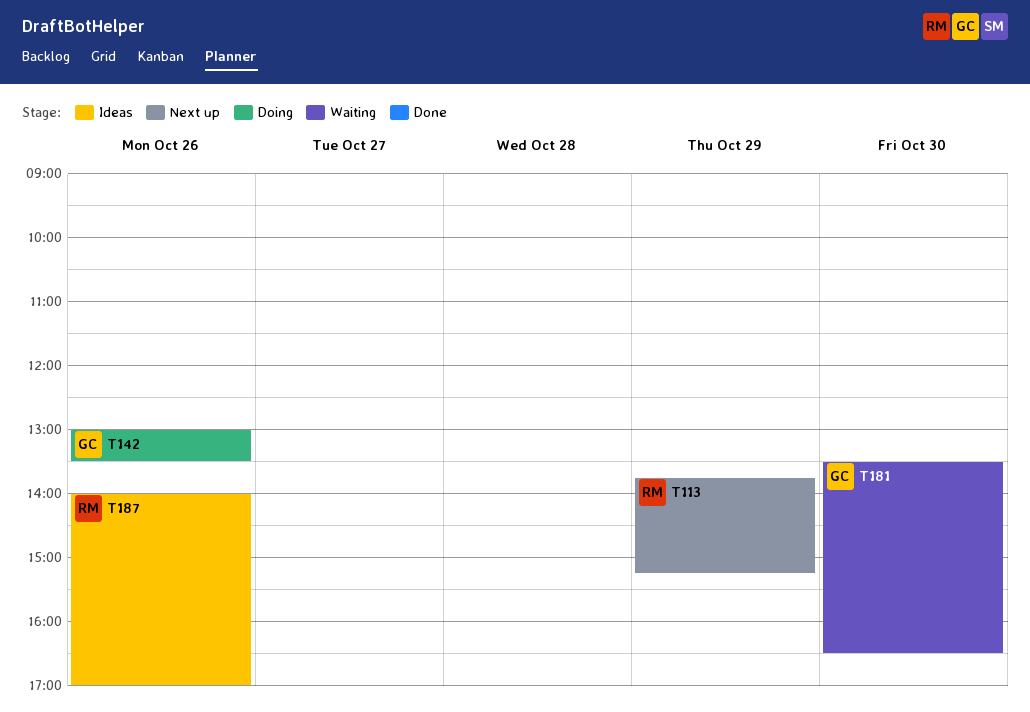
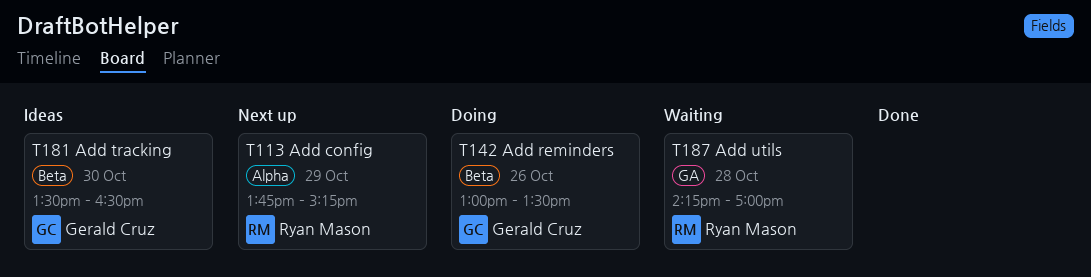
T181, status: Waiting -> Ideas
T187, status: Ideas -> Waiting
T187, day: Oct 26 -> Oct 28
T187, begins: 14:00 -> 14:15

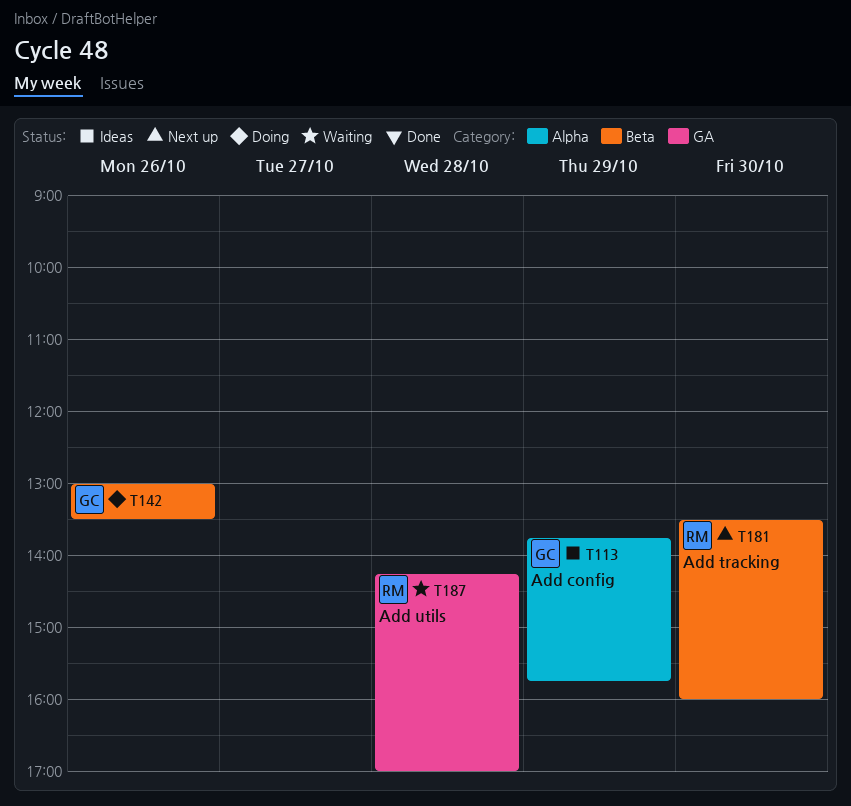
T113, status: Next up -> Ideas
T113, owner: Ryan Mason -> Gerald Cruz
T113, ends: 15:15 -> 15:45
T181, status: Ideas -> Next up
T181, owner: Gerald Cruz -> Ryan Mason
T181, ends: 16:30 -> 16:00

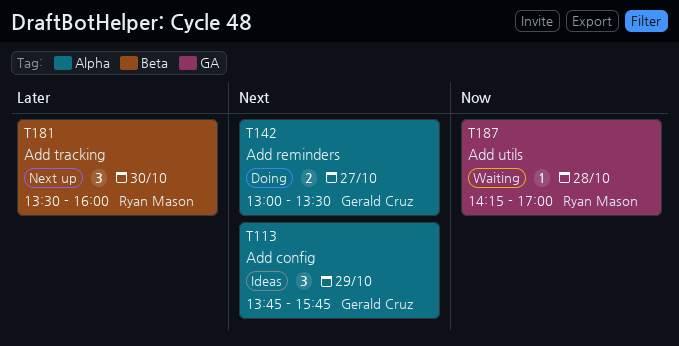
T142, label: Beta -> Alpha
T142, day: Oct 26 -> Oct 27

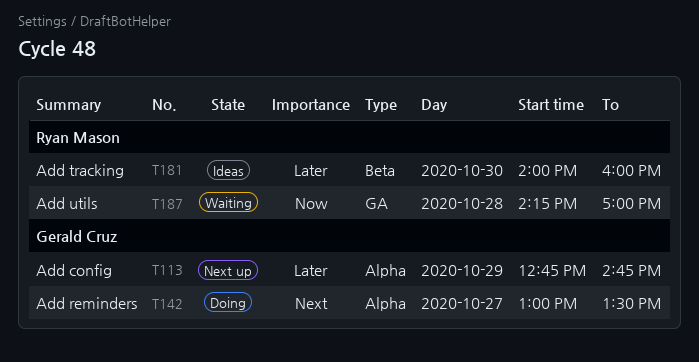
T113, status: Ideas -> Next up
T113, priority: Next -> Later
T113, begins: 13:45 -> 12:45
T113, ends: 15:45 -> 14:45
T181, status: Next up -> Ideas
T181, begins: 13:30 -> 14:00

